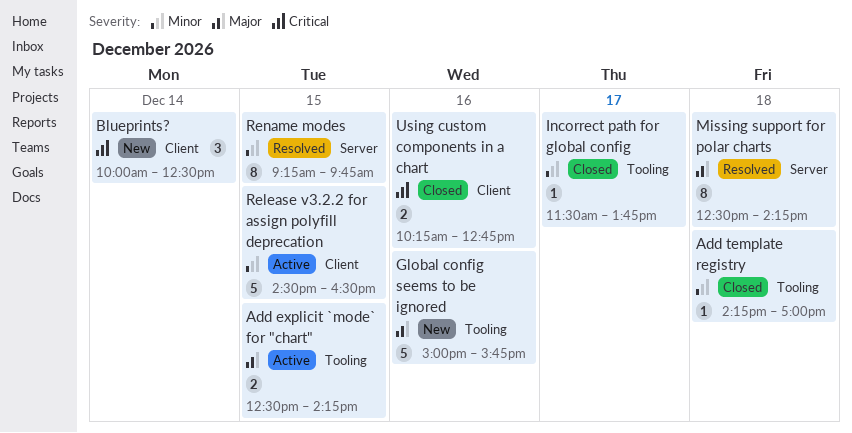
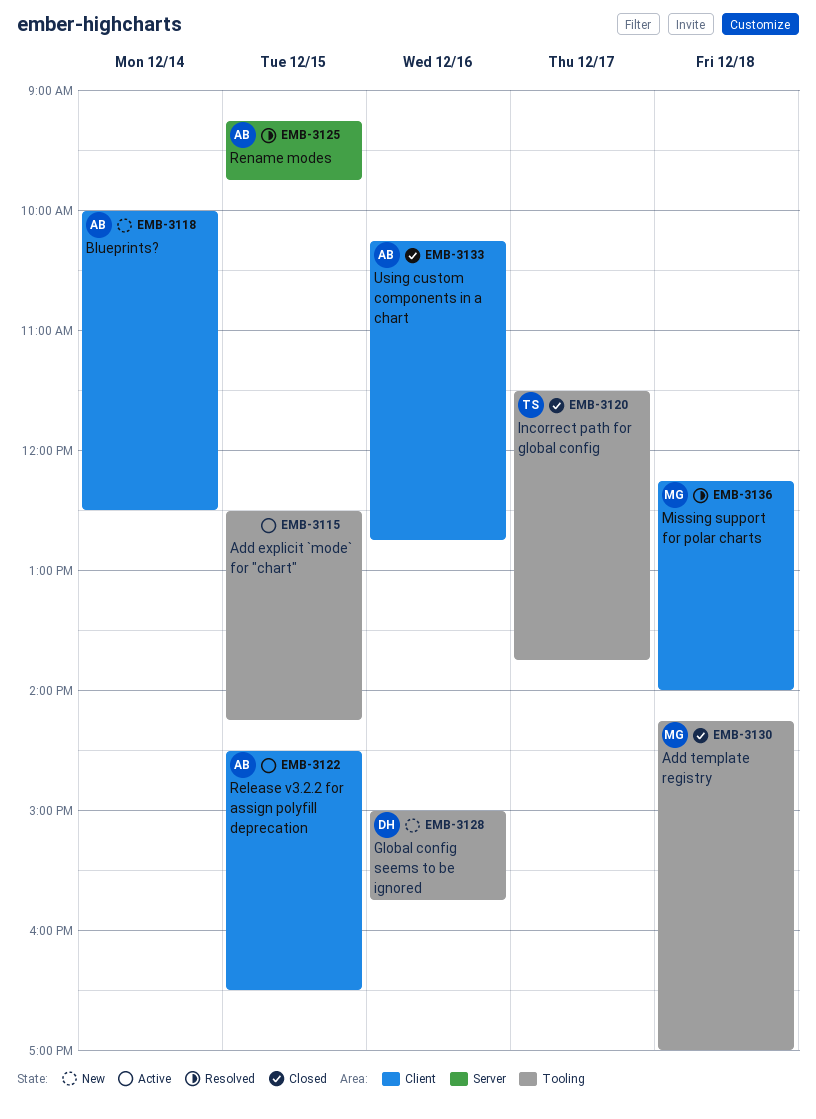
Missing support for polar charts, label: Server -> Client
Missing support for polar charts, begins: 12:30 -> 12:15
Missing support for polar charts, ends: 14:15 -> 14:00

